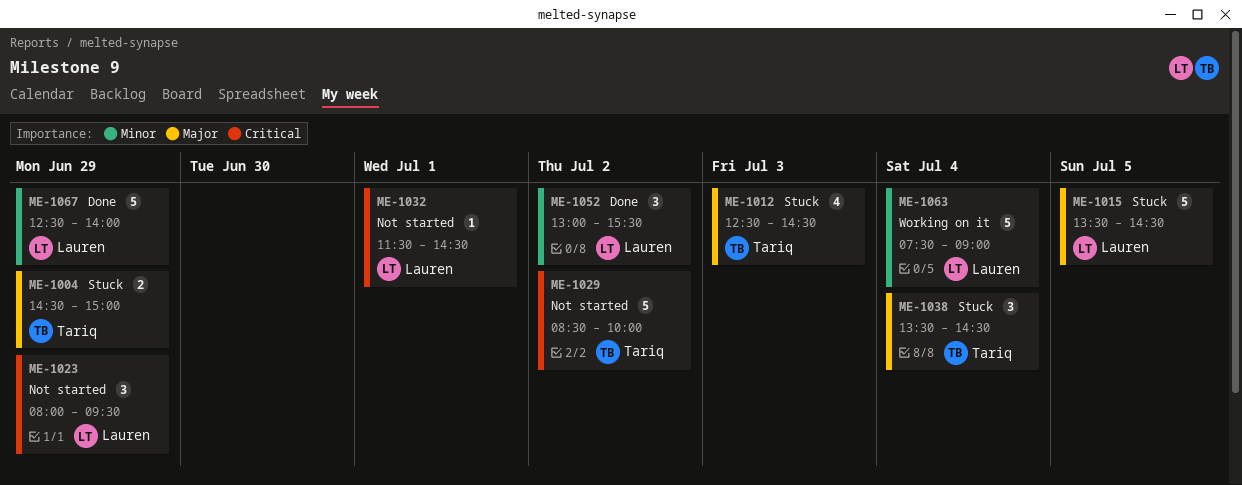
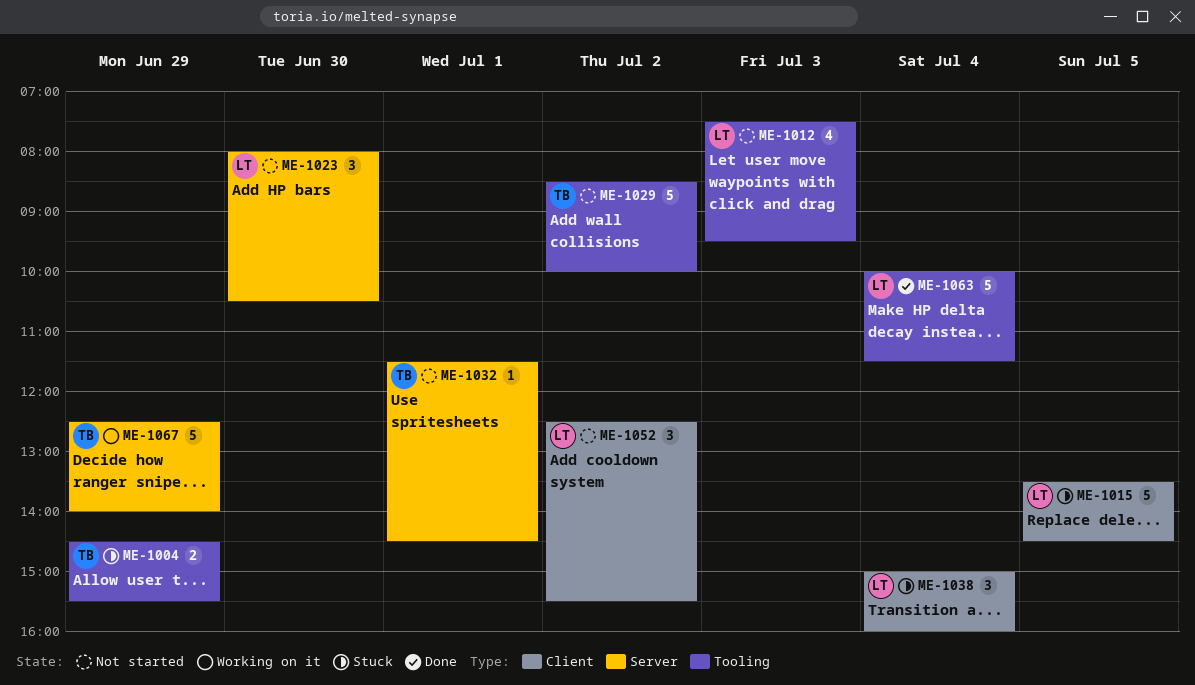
ME-1004, ends: 15:00 -> 15:30
ME-1012, status: Stuck -> Not started
ME-1012, owner: Tariq -> Lauren
ME-1012, begins: 12:30 -> 07:30
ME-1012, ends: 14:30 -> 09:30
ME-1023, day: Jun 29 -> Jun 30
ME-1023, ends: 09:30 -> 10:30
ME-1032, owner: Lauren -> Tariq
ME-1038, owner: Tariq -> Lauren
ME-1038, begins: 13:30 -> 15:00
ME-1038, ends: 14:30 -> 16:00
ME-1052, status: Done -> Not started
ME-1052, begins: 13:00 -> 12:30
ME-1063, status: Working on it -> Done
ME-1063, begins: 07:30 -> 10:00
ME-1063, ends: 09:00 -> 11:30
ME-1067, status: Done -> Working on it
ME-1067, owner: Lauren -> Tariq

